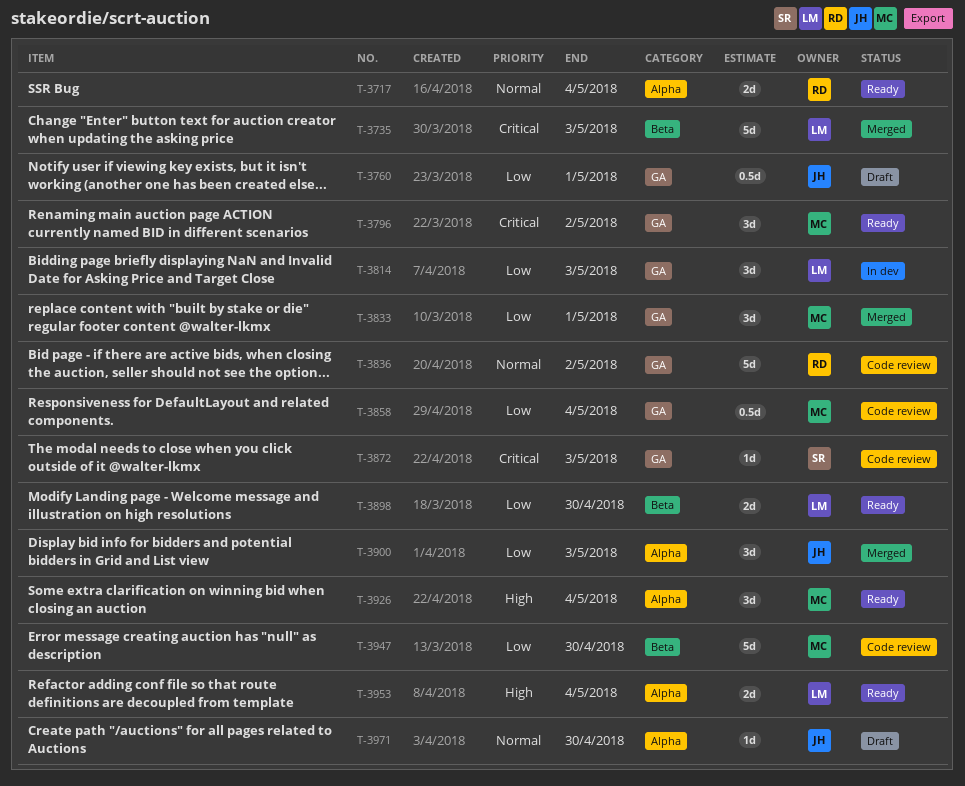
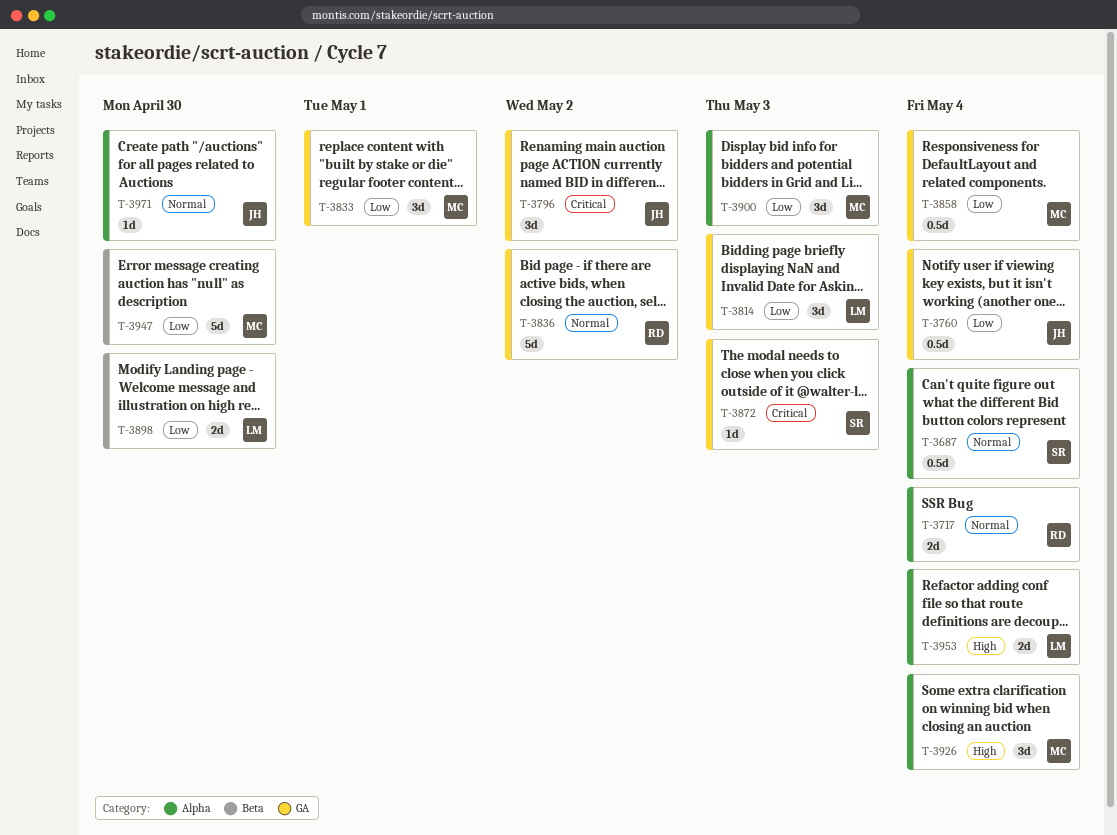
T-3687: none -> present
T-3735: present -> none
T-3760, due: May 1 -> May 4
T-3796, owner: MC -> JH
T-3900, owner: JH -> MC

